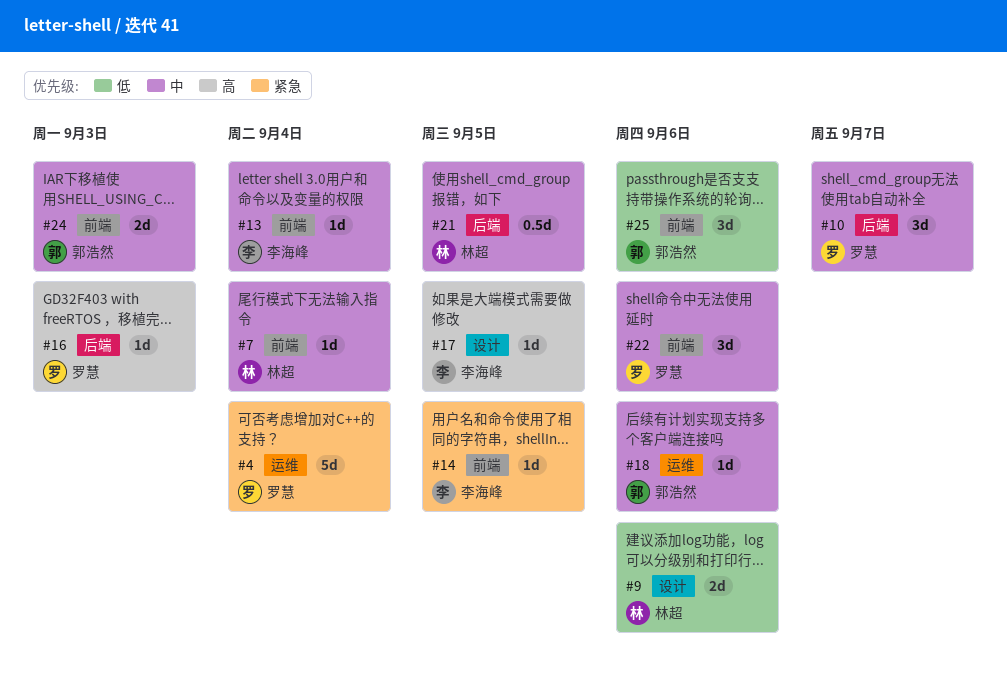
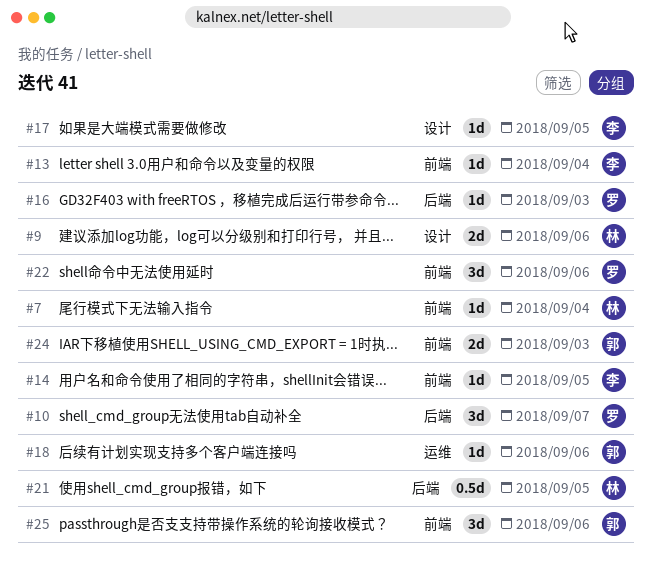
#4: present -> none

